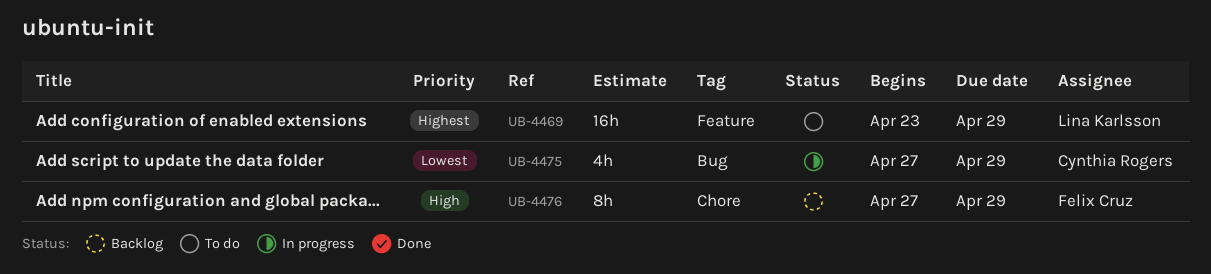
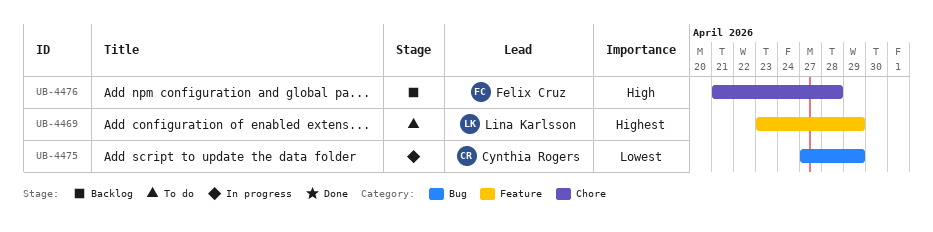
UB-4476, start: Apr 27 -> Apr 21
UB-4476, due: Apr 29 -> Apr 28

